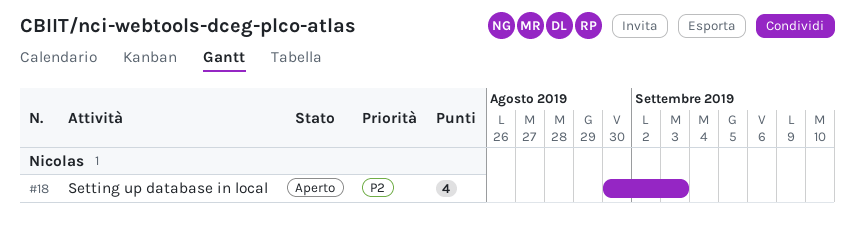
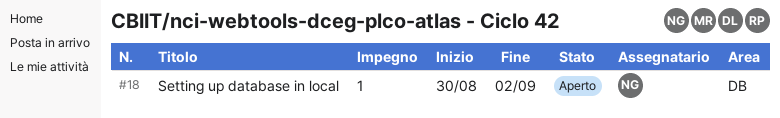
#18, estimate: 4 -> 1
#18, due: Sep 3 -> Sep 2

